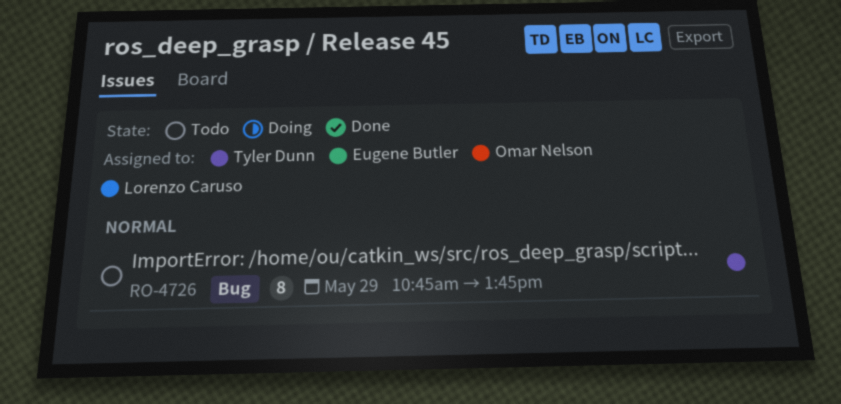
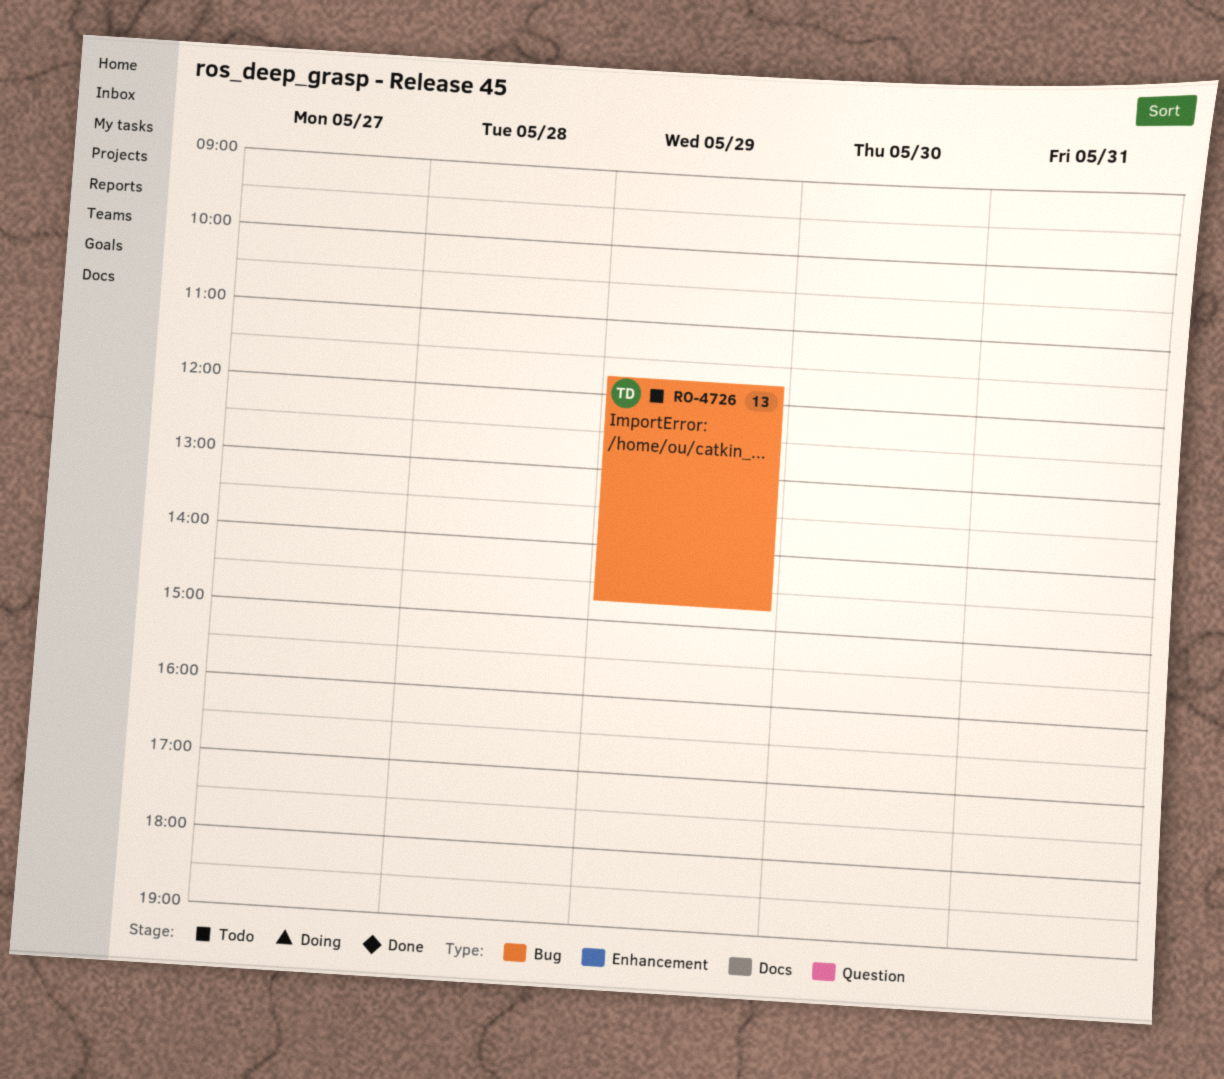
RO-4726, estimate: 8 -> 13
RO-4726, begins: 10:45 -> 11:45
RO-4726, ends: 13:45 -> 14:45

